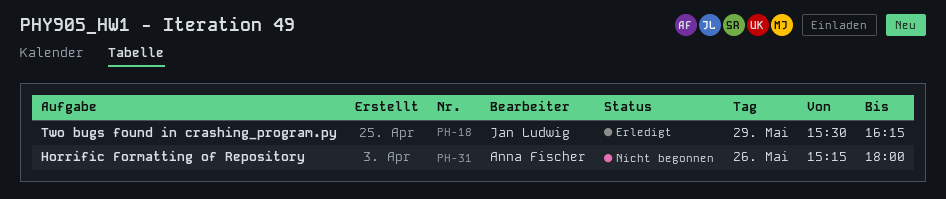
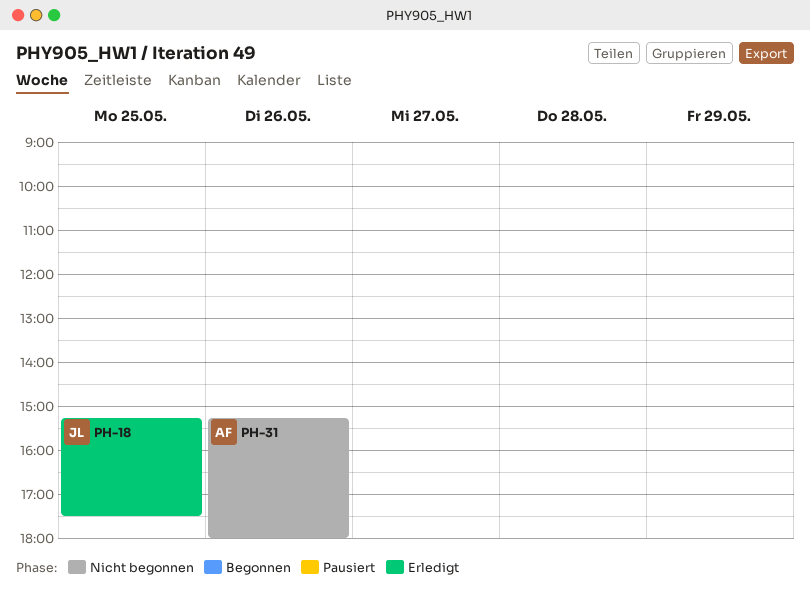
PH-18, day: May 29 -> May 25
PH-18, begins: 15:30 -> 15:15
PH-18, ends: 16:15 -> 17:30

